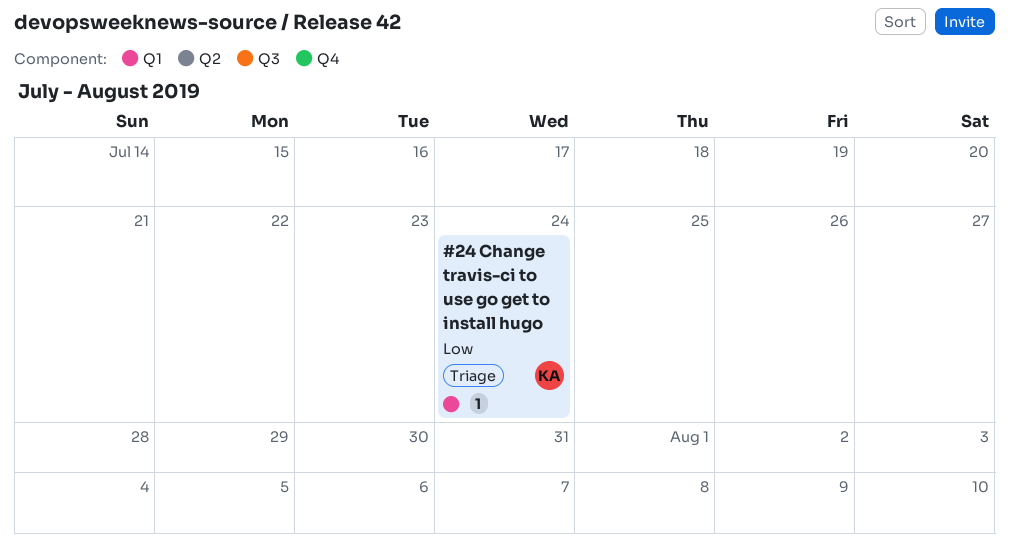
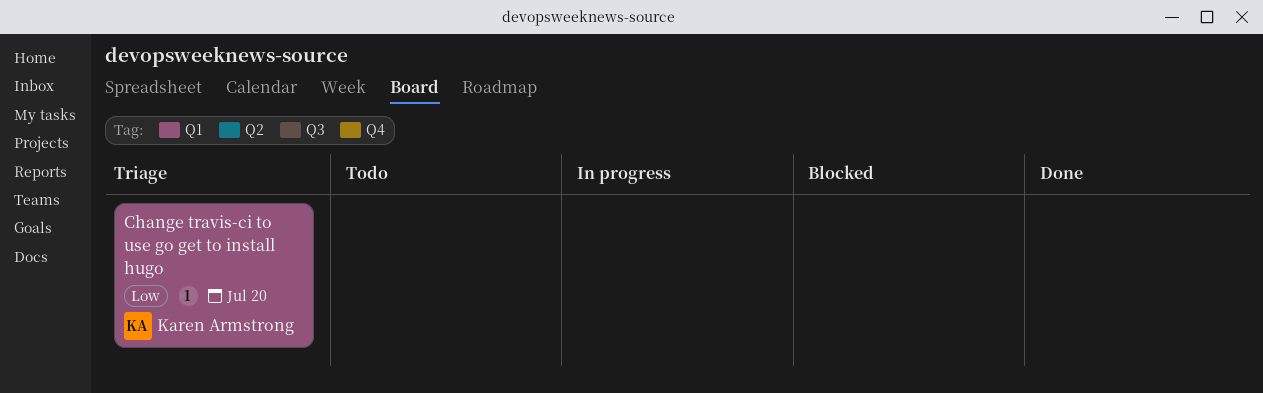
Change travis-ci to use go get to install hugo, due: Jul 24 -> Jul 20

